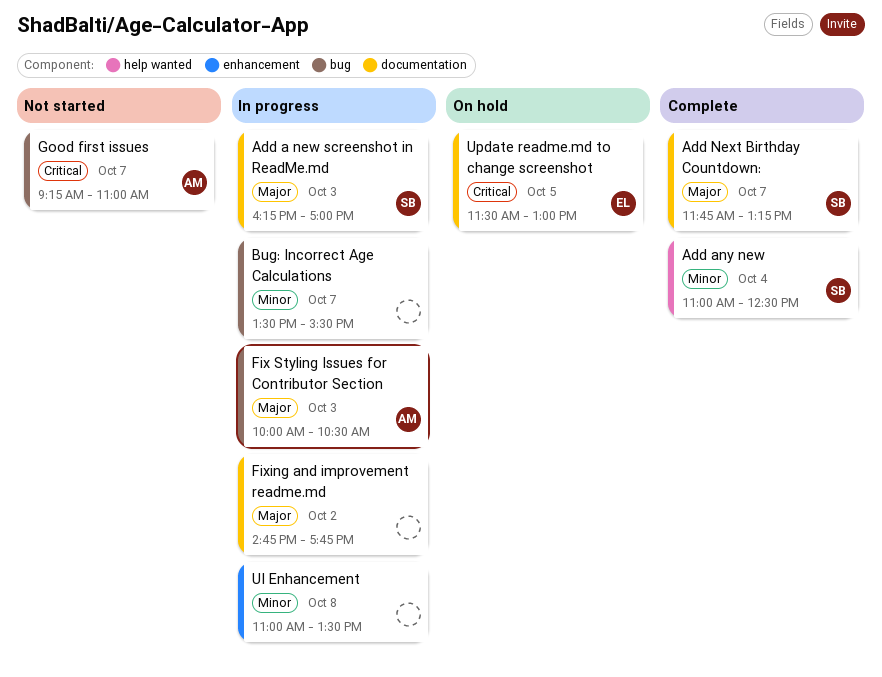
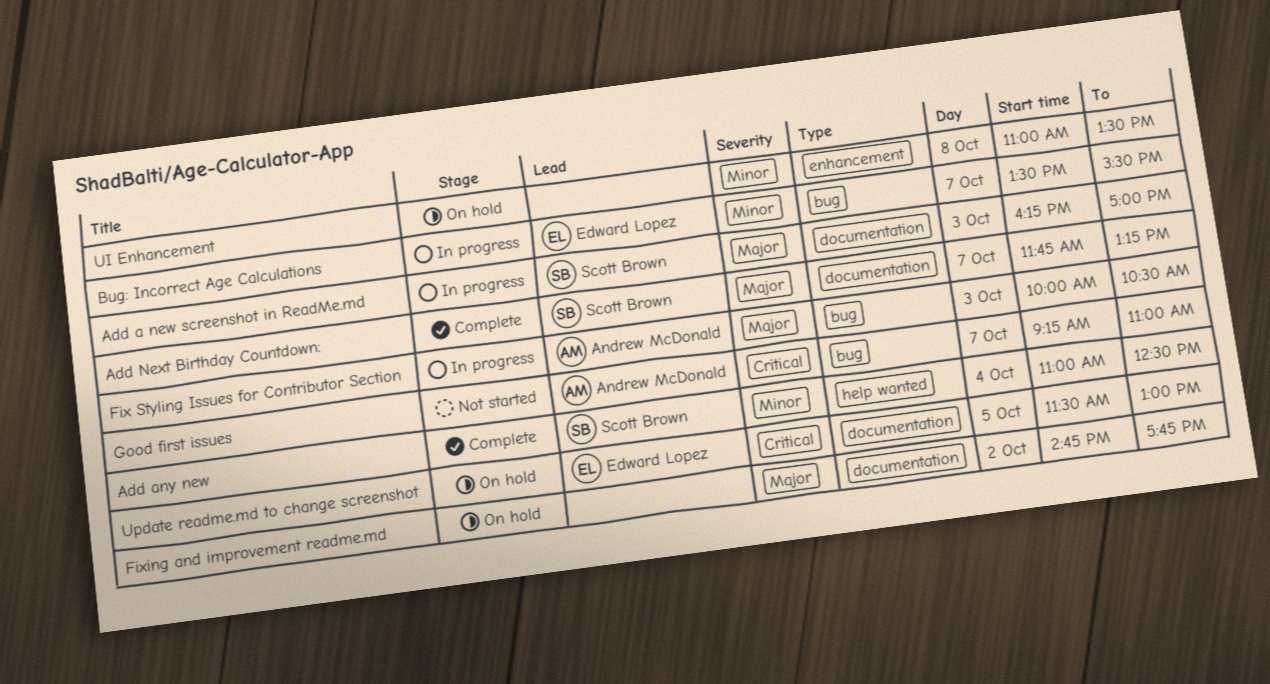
Bug: Incorrect Age Calculations, owner: none -> Edward Lopez
Fixing and improvement readme.md, status: In progress -> On hold
UI Enhancement, status: In progress -> On hold

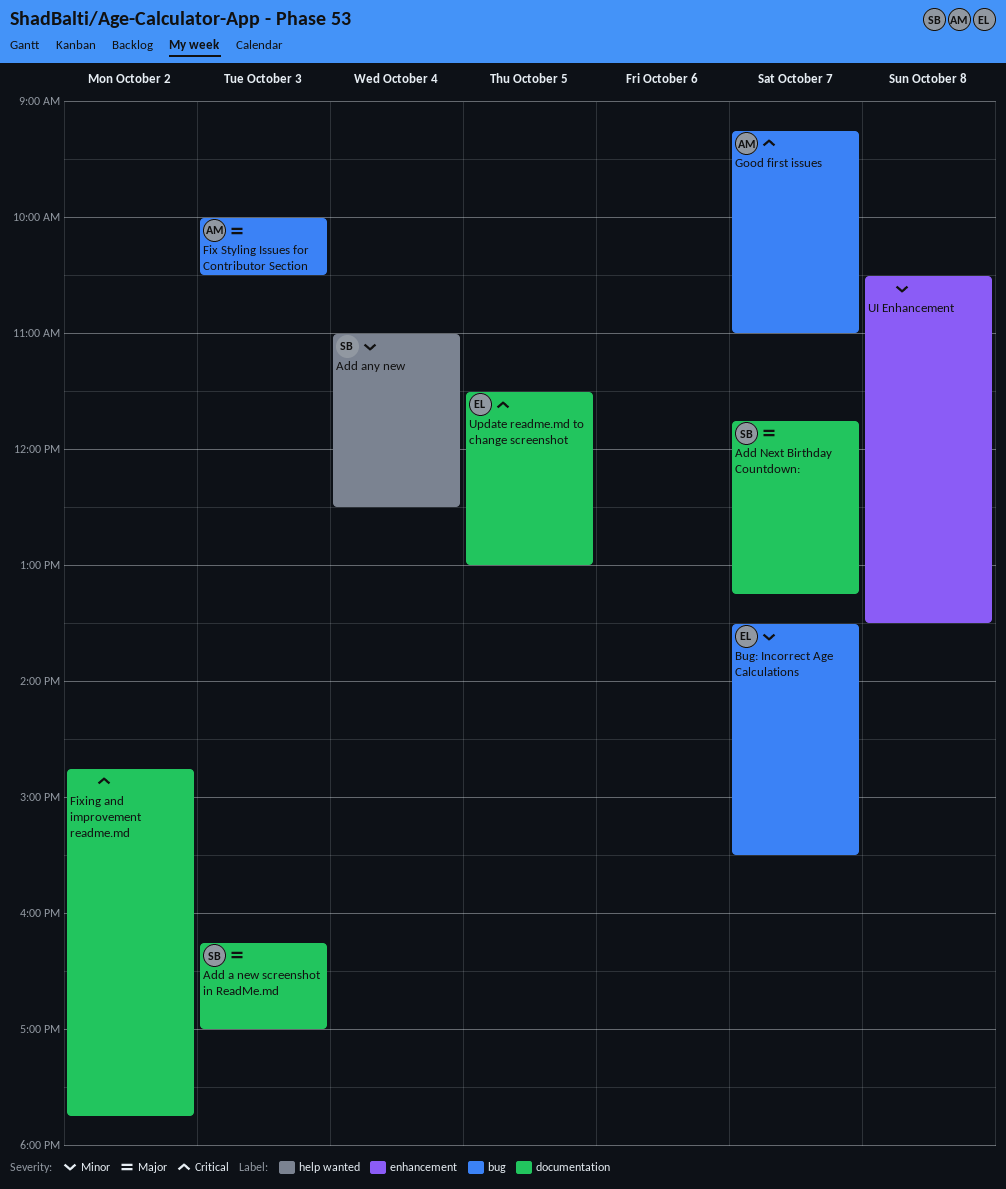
Fixing and improvement readme.md, priority: Major -> Critical
UI Enhancement, begins: 11:00 -> 10:30

